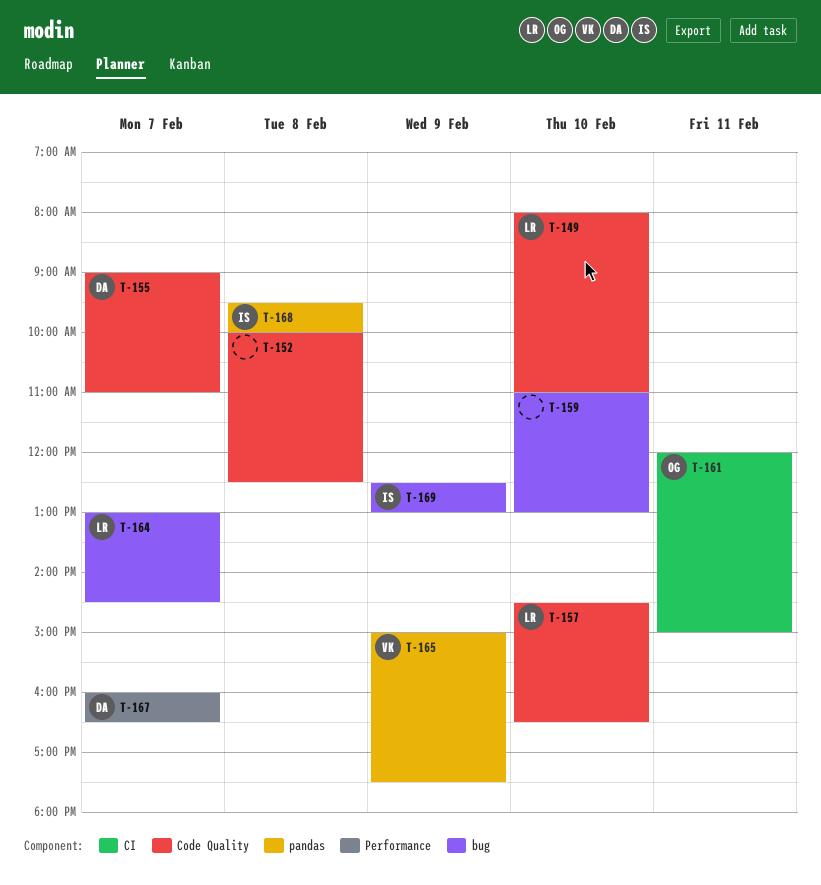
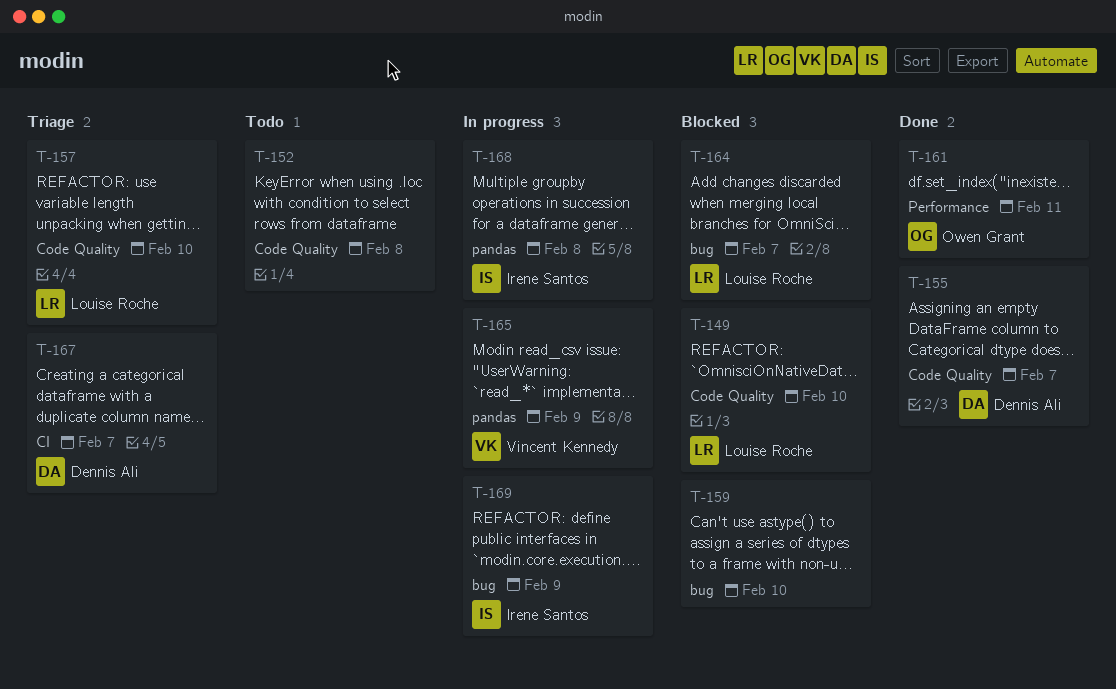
T-161, label: CI -> Performance
T-167, label: Performance -> CI

